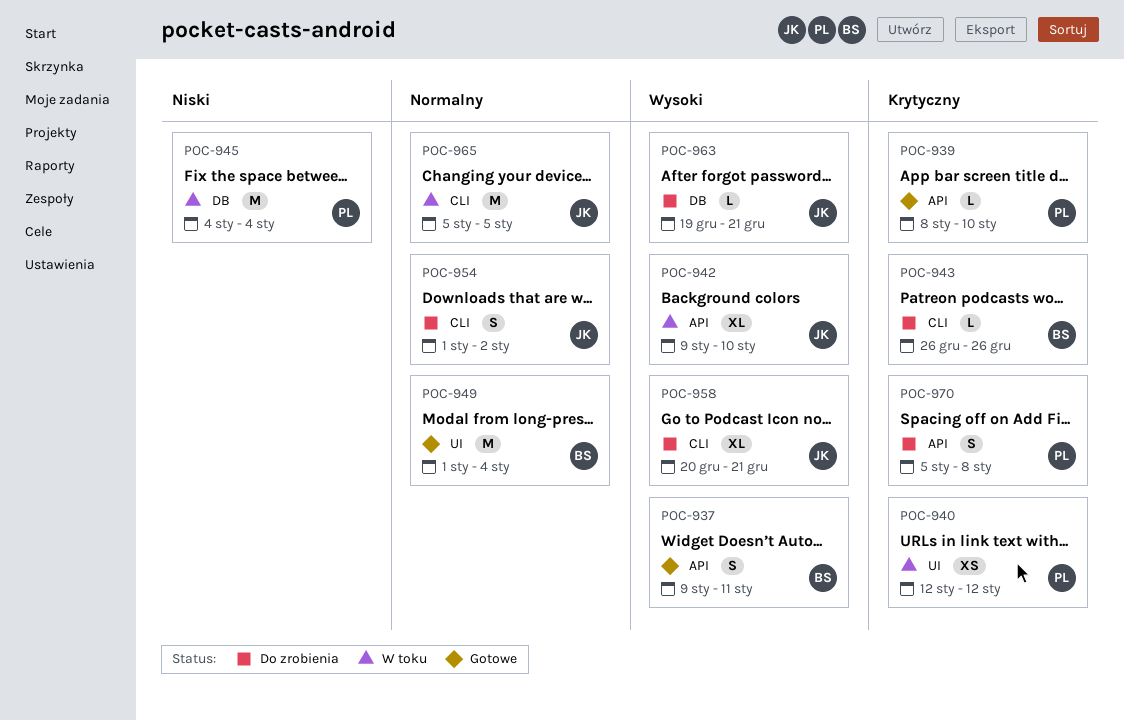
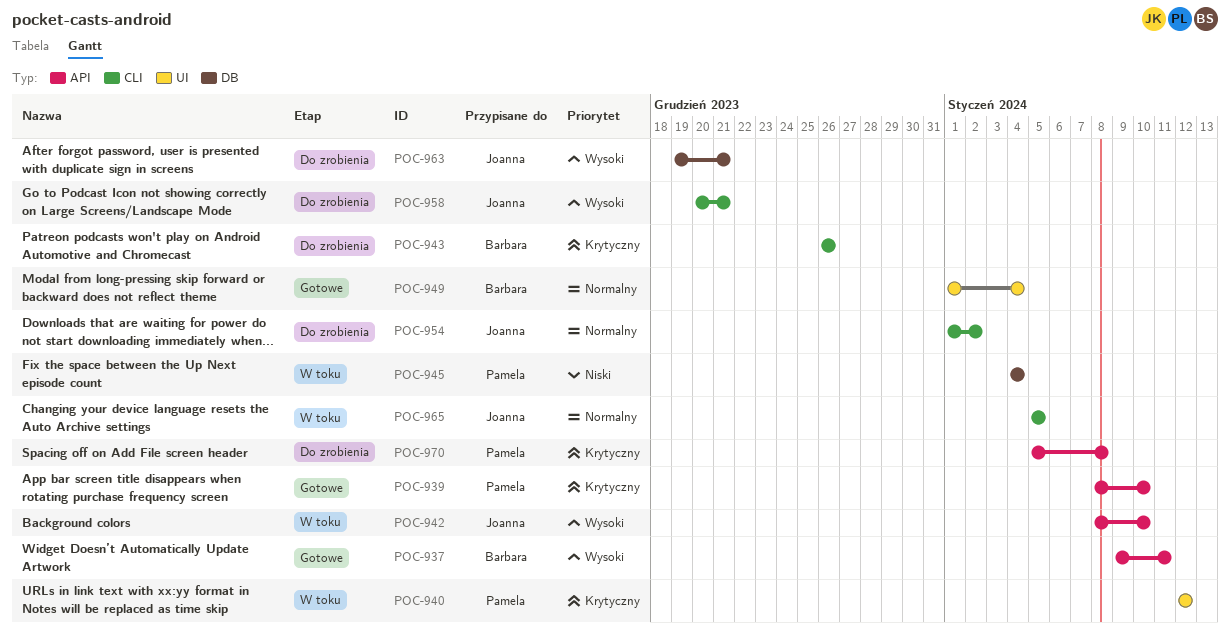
POC-942, start: Jan 9 -> Jan 8

